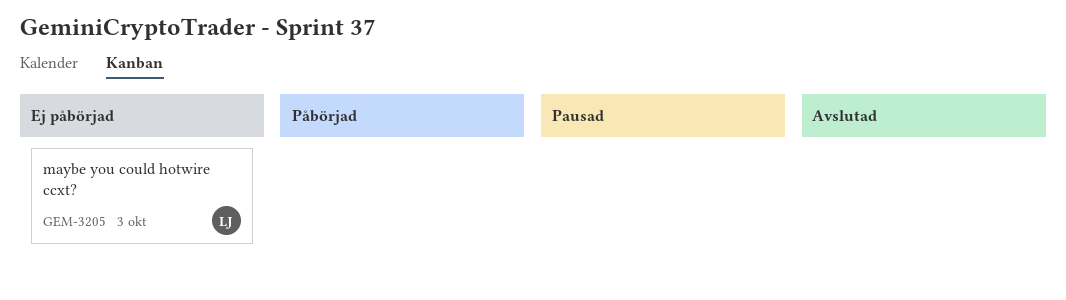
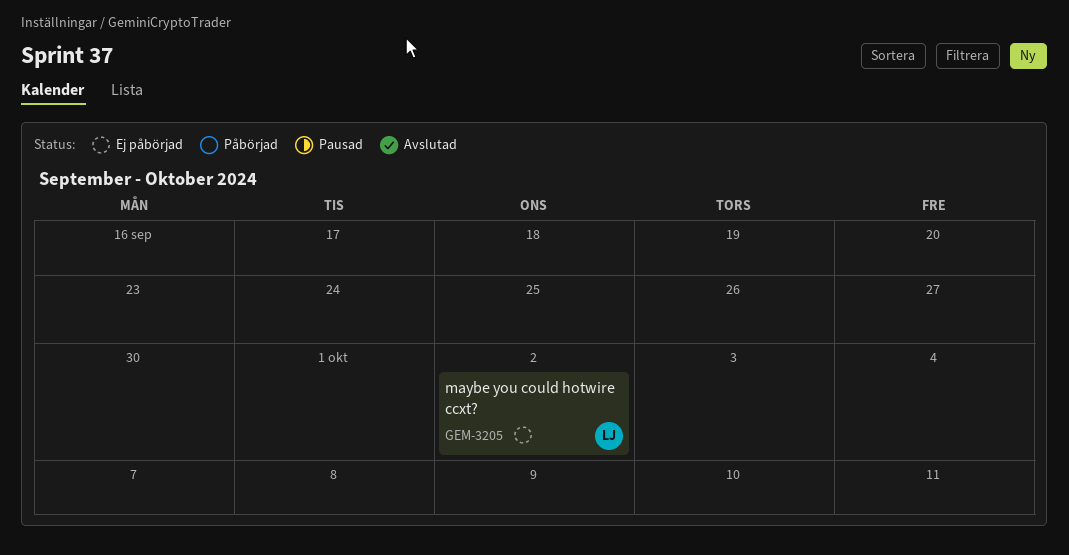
GEM-3205, due: Oct 3 -> Oct 2

